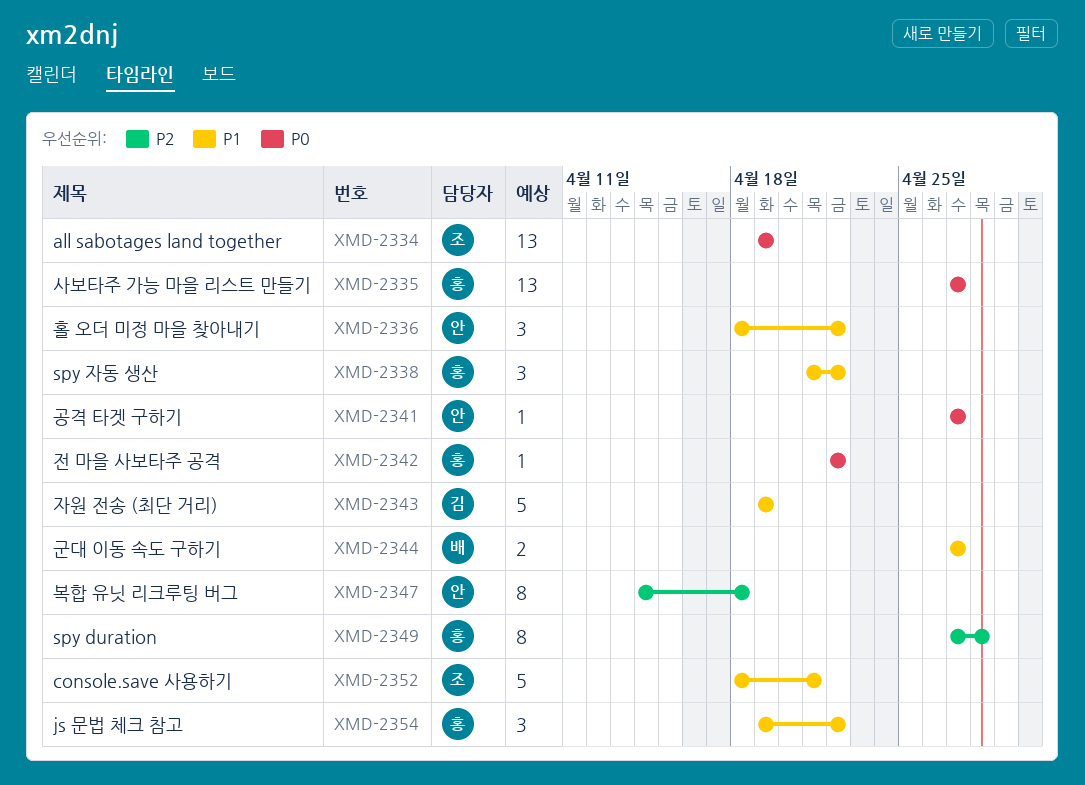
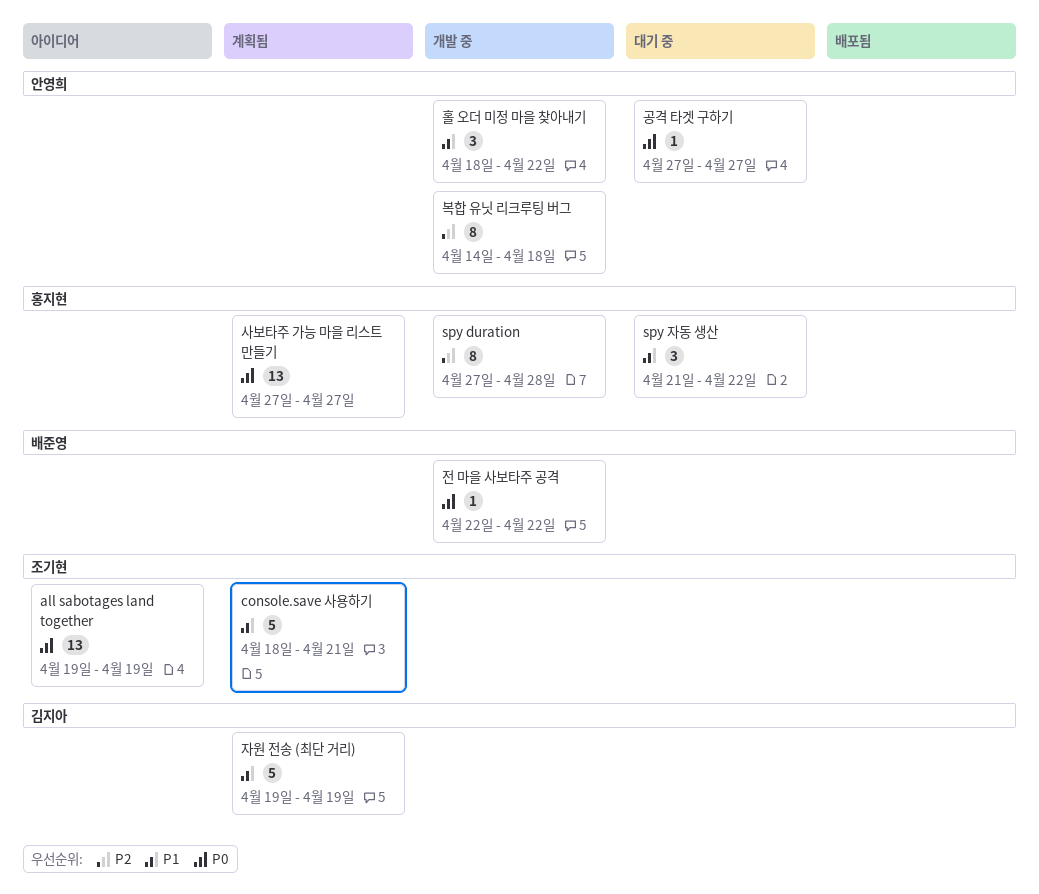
js 문법 체크 참고: present -> none
군대 이동 속도 구하기: present -> none
전 마을 사보타주 공격, owner: 홍지현 -> 배준영

